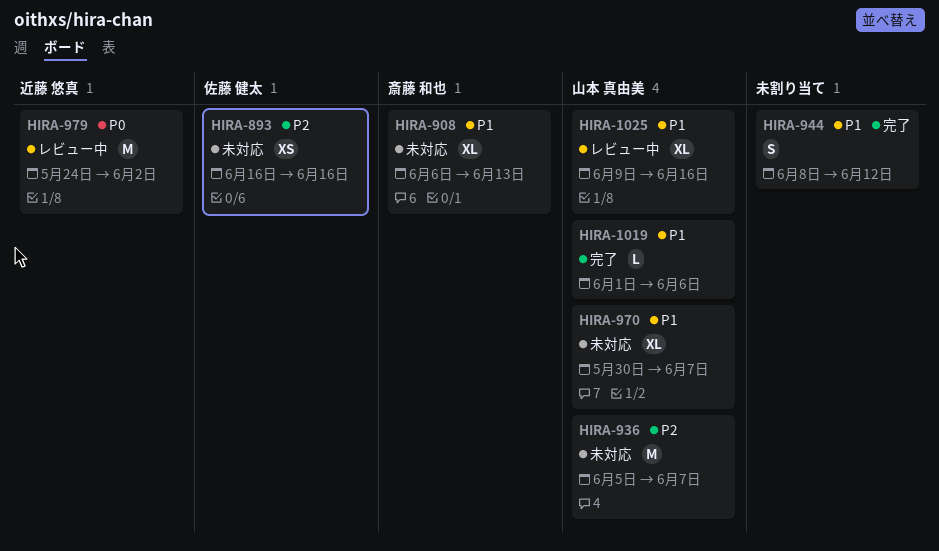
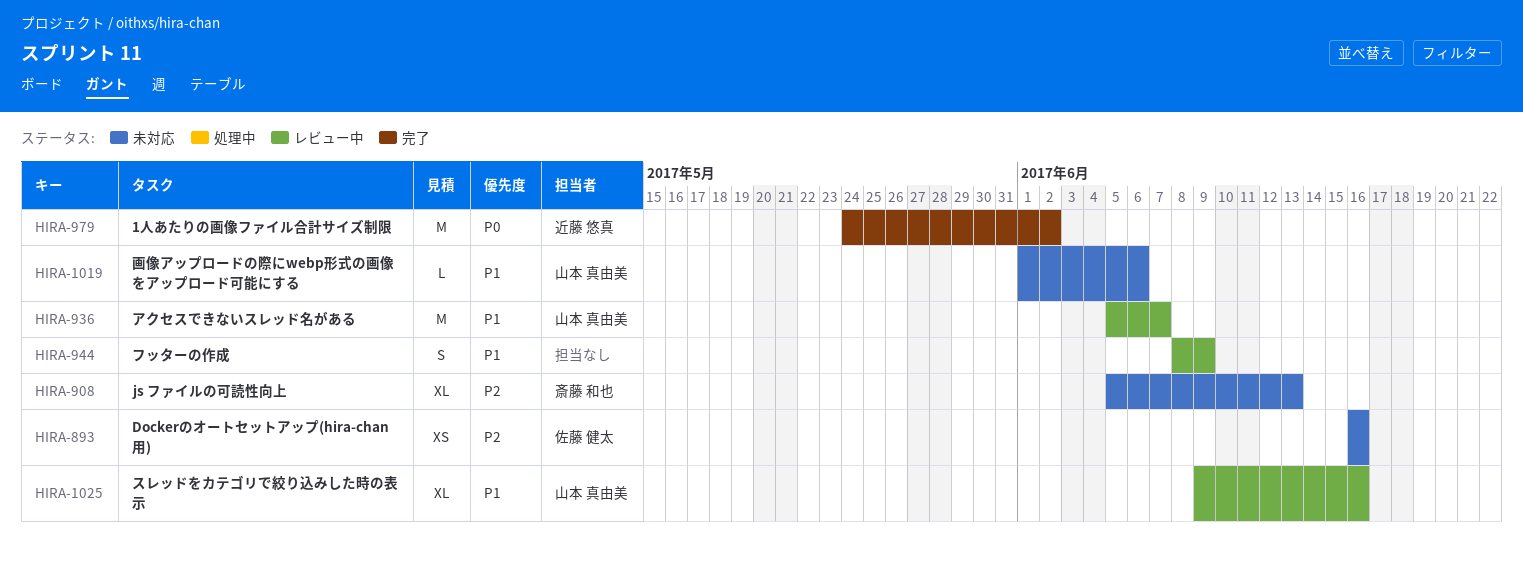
HIRA-908, priority: P1 -> P2
HIRA-908, start: Jun 6 -> Jun 5
HIRA-936, status: 未対応 -> レビュー中
HIRA-936, priority: P2 -> P1
HIRA-944, status: 完了 -> レビュー中
HIRA-944, due: Jun 12 -> Jun 9
HIRA-970: present -> none
HIRA-979, status: レビュー中 -> 完了
HIRA-1019, status: 完了 -> 未対応

